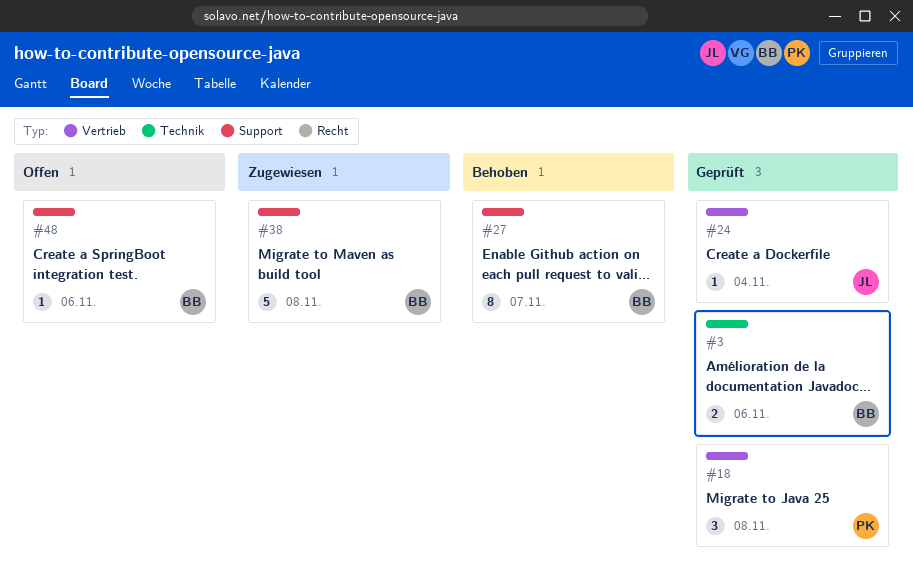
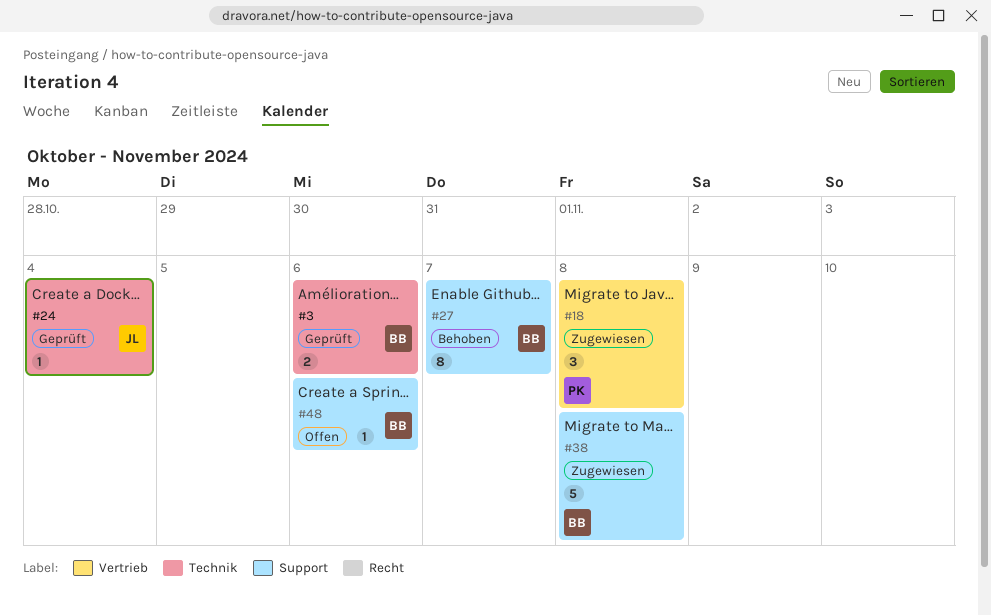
#18, status: Geprüft -> Zugewiesen
#24, label: Vertrieb -> Technik

